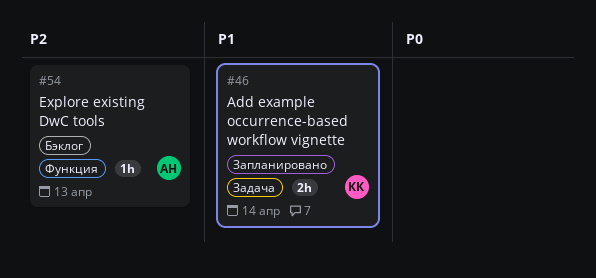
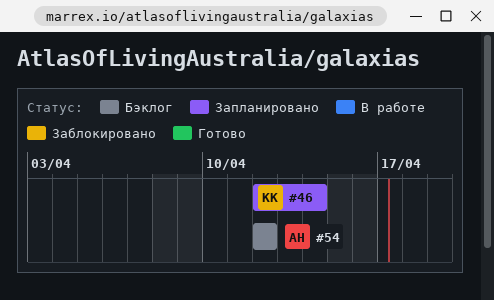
#54, due: Apr 13 -> Apr 12

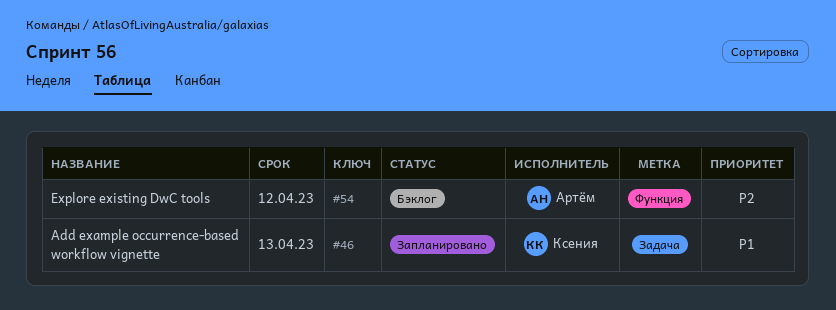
#46, due: Apr 14 -> Apr 13

